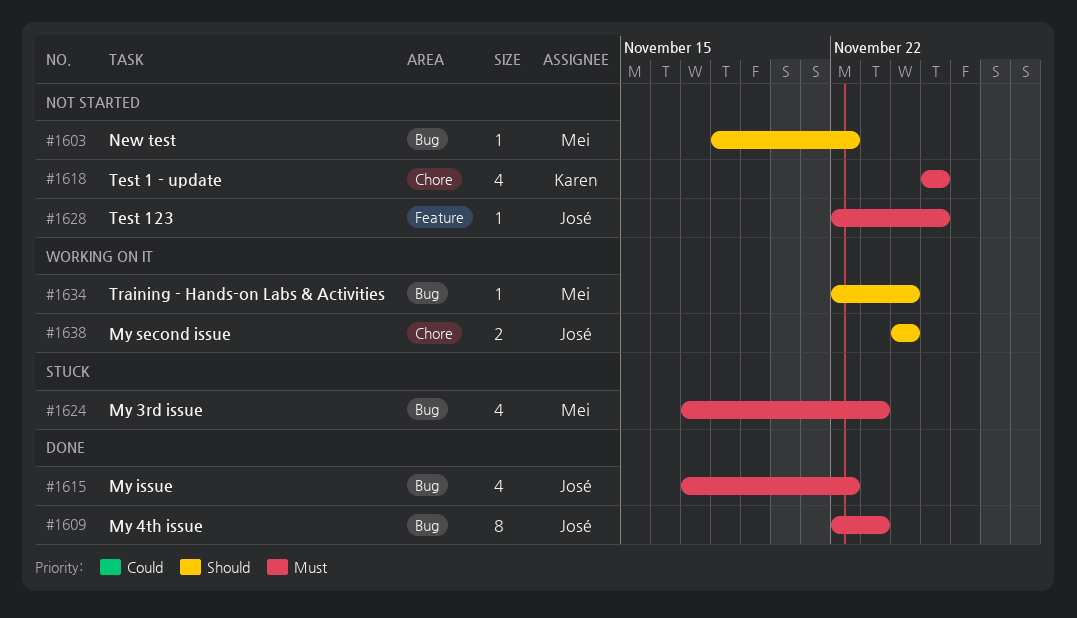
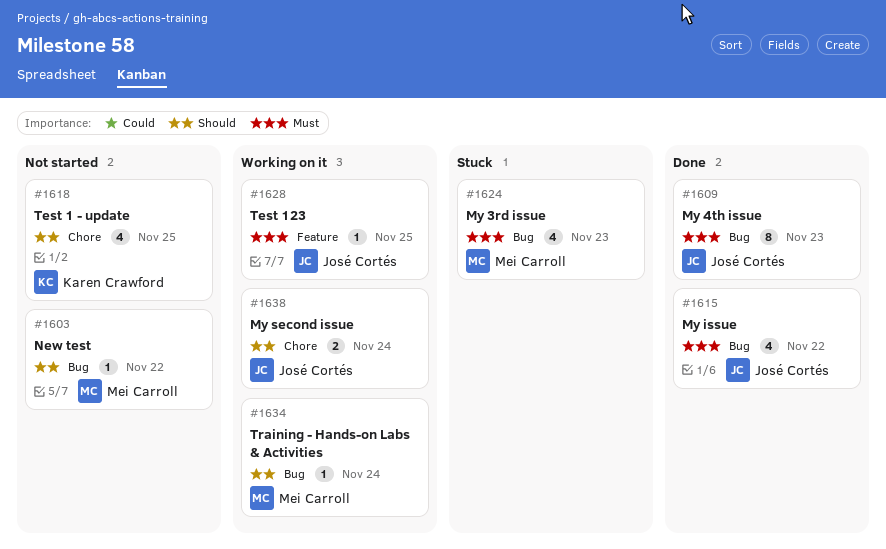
#1618, priority: Must -> Should
#1628, status: Not started -> Working on it

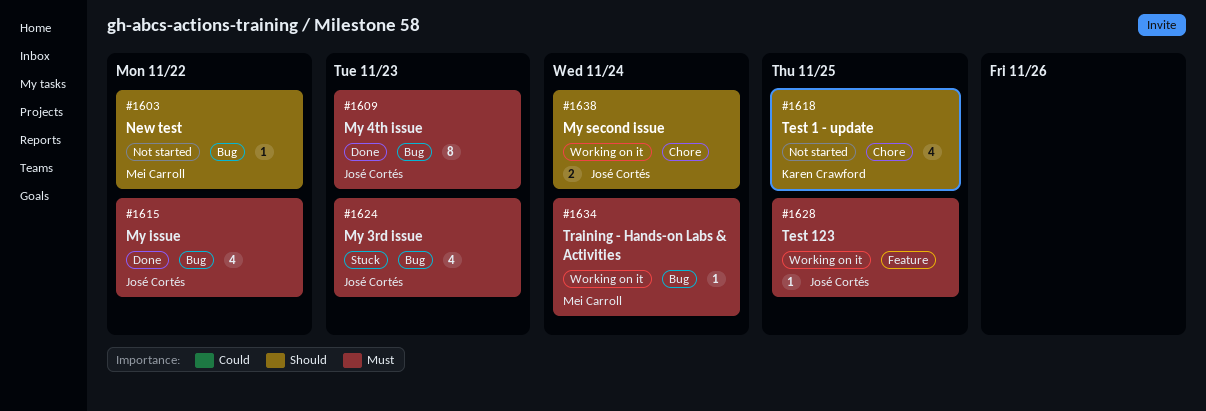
#1624, owner: Mei Carroll -> José Cortés
#1634, priority: Should -> Must

